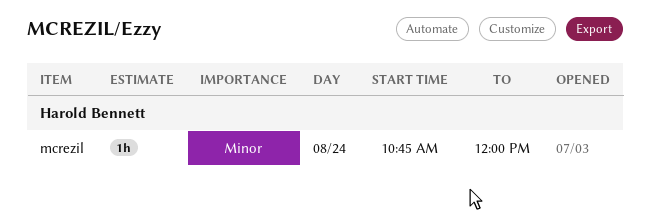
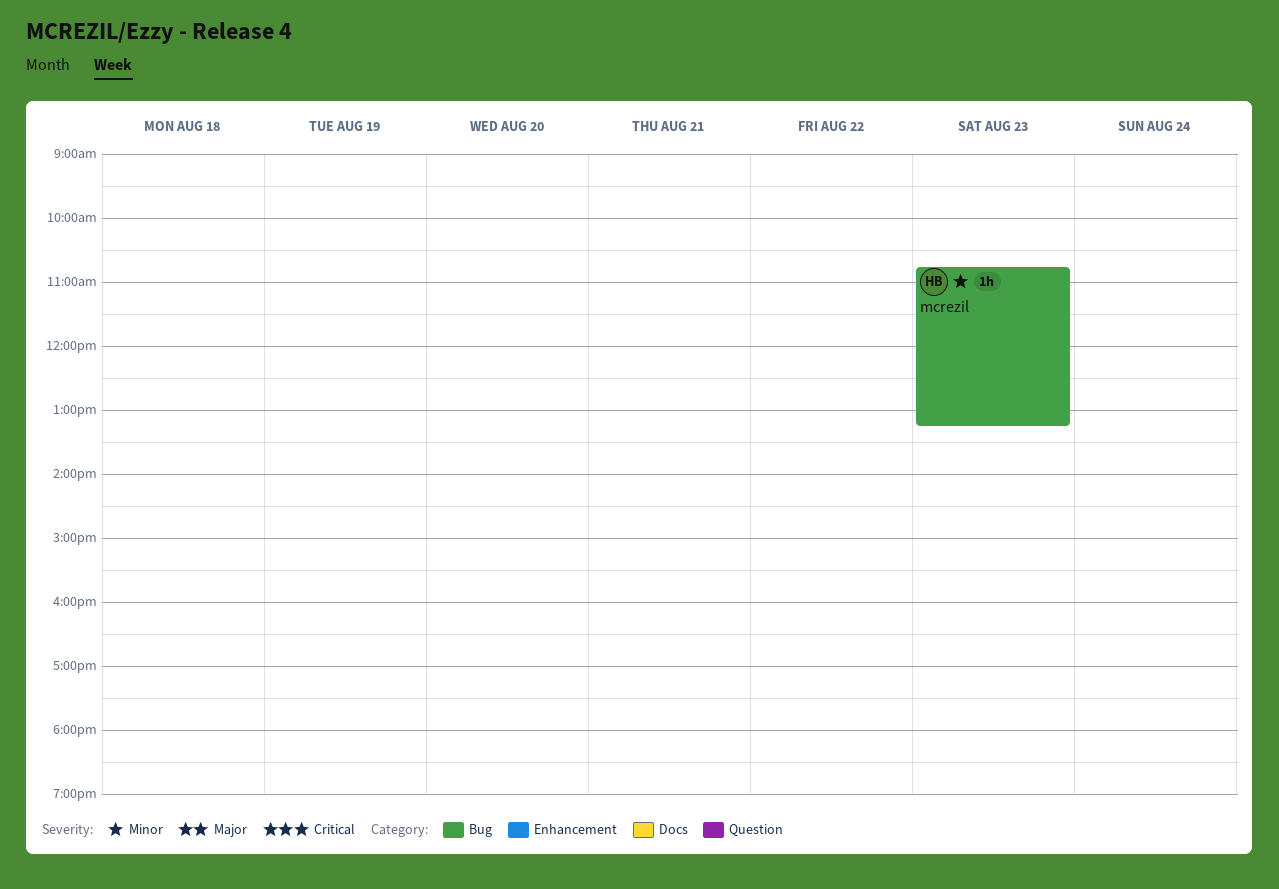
mcrezil, day: Aug 24 -> Aug 23
mcrezil, ends: 12:00 -> 13:15

